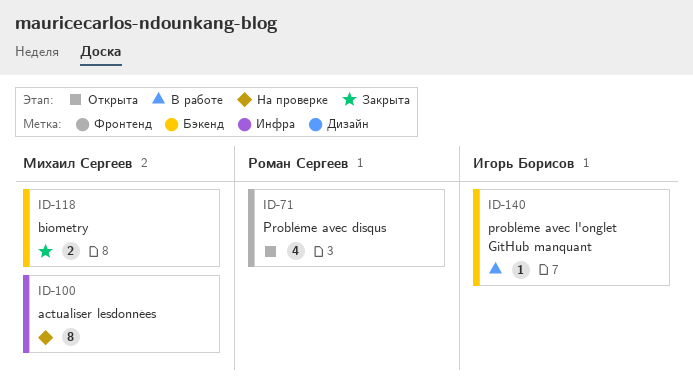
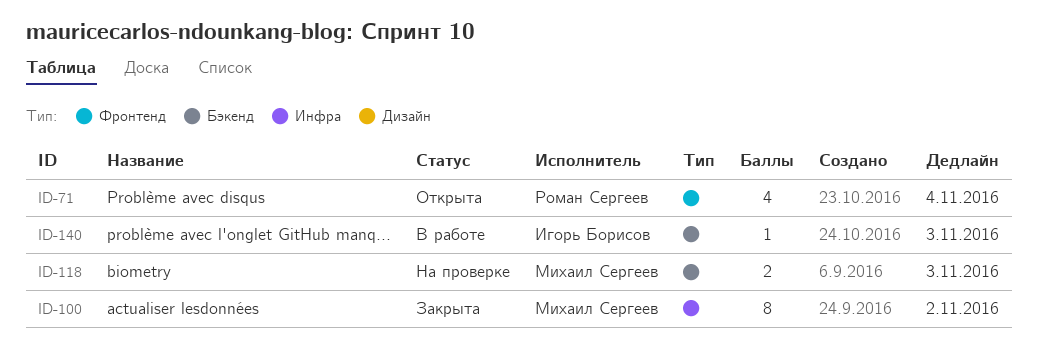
ID-100, status: На проверке -> Закрыта
ID-118, status: Закрыта -> На проверке

